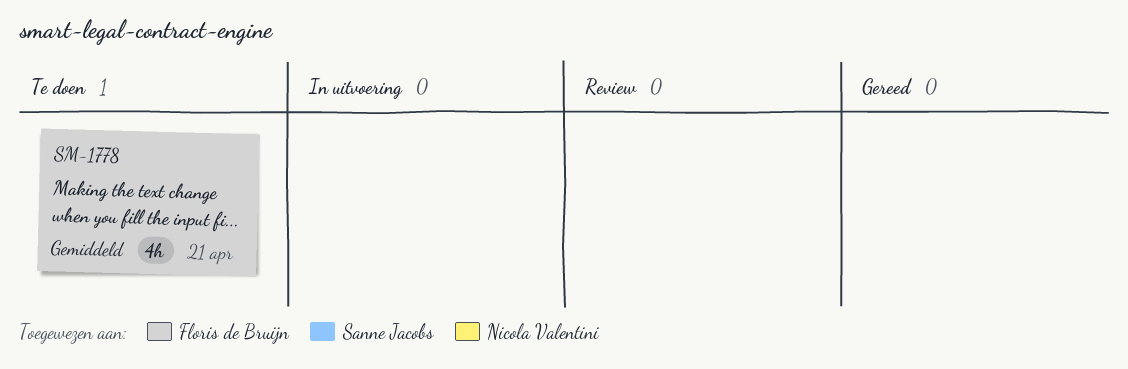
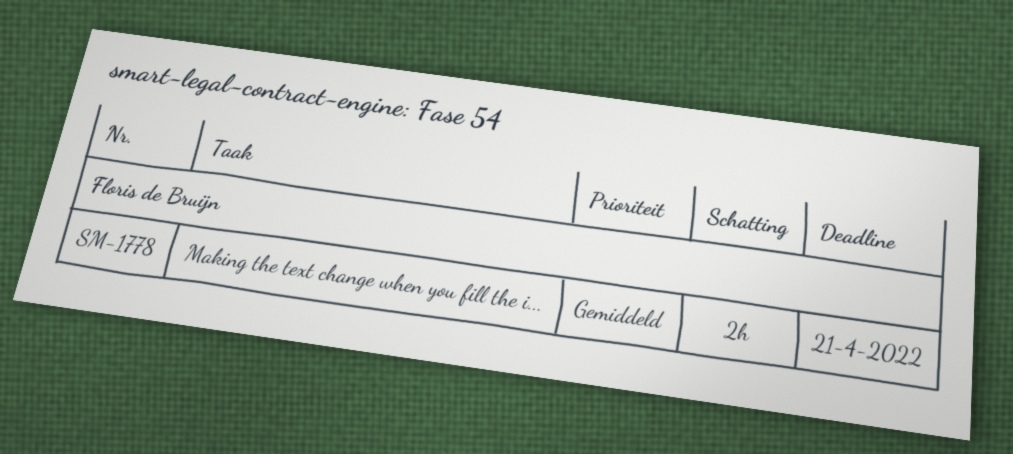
SM-1778, estimate: 4h -> 2h

